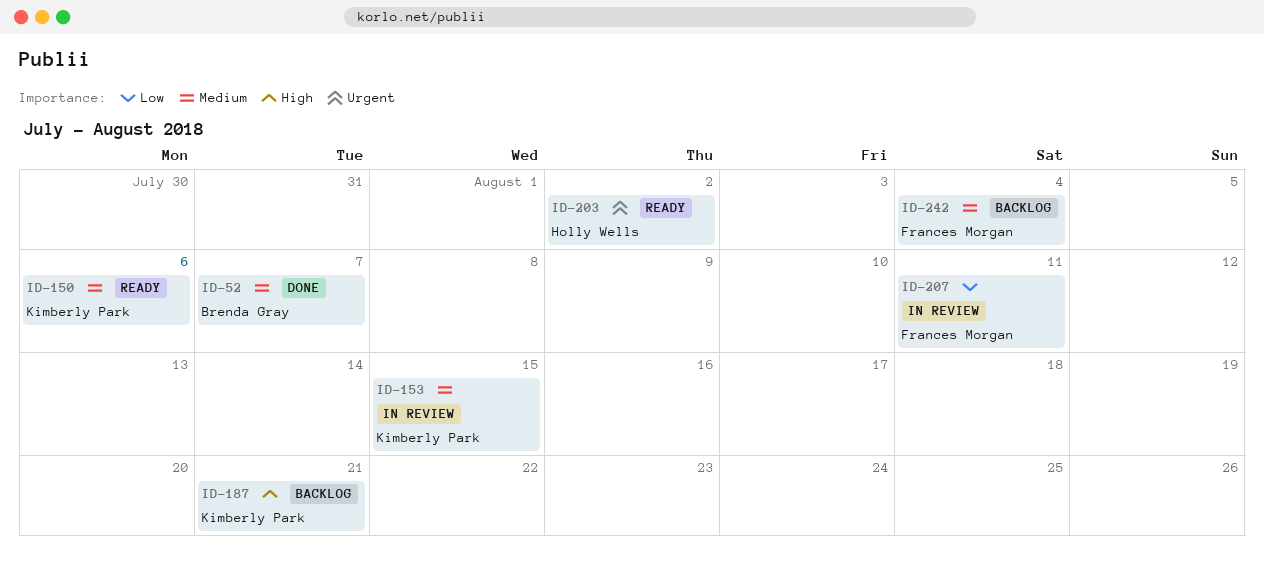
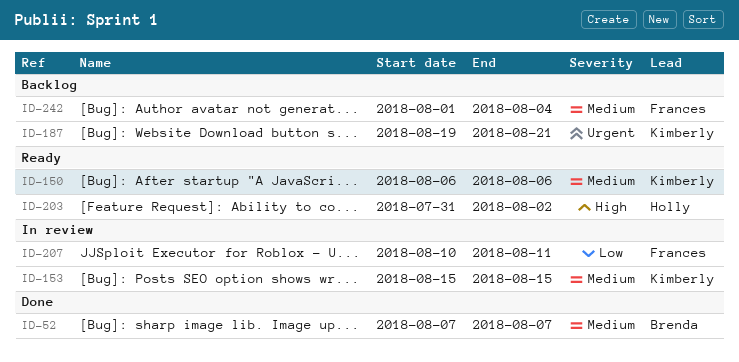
ID-187, priority: High -> Urgent
ID-203, priority: Urgent -> High

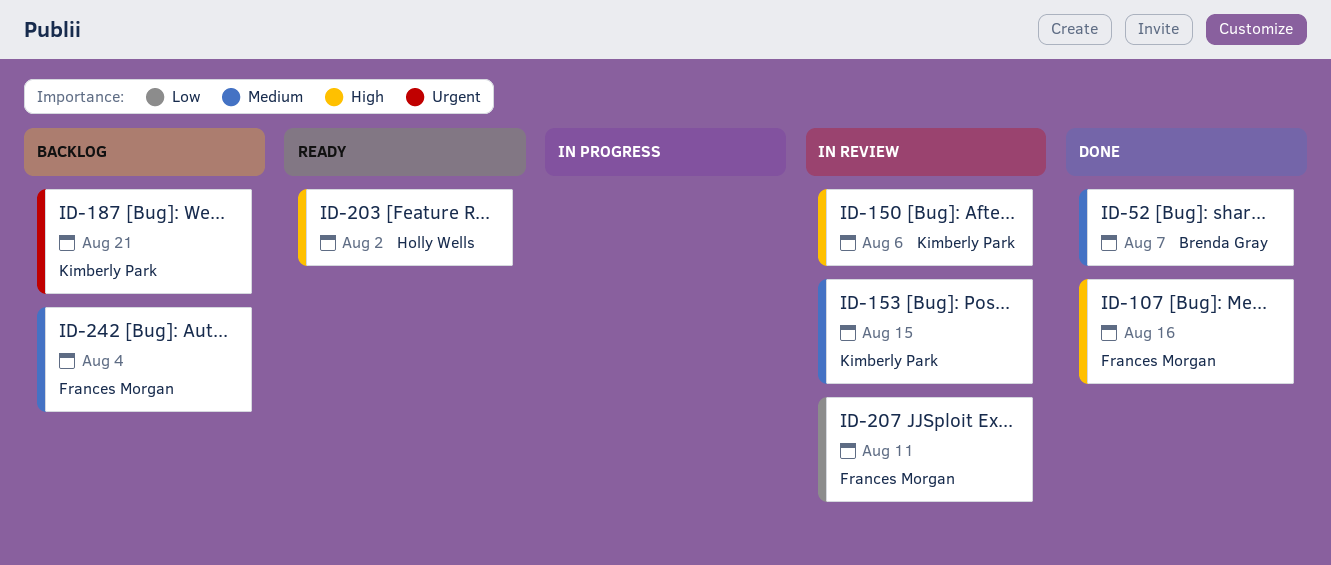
ID-107: none -> present
ID-150, status: Ready -> In review
ID-150, priority: Medium -> High

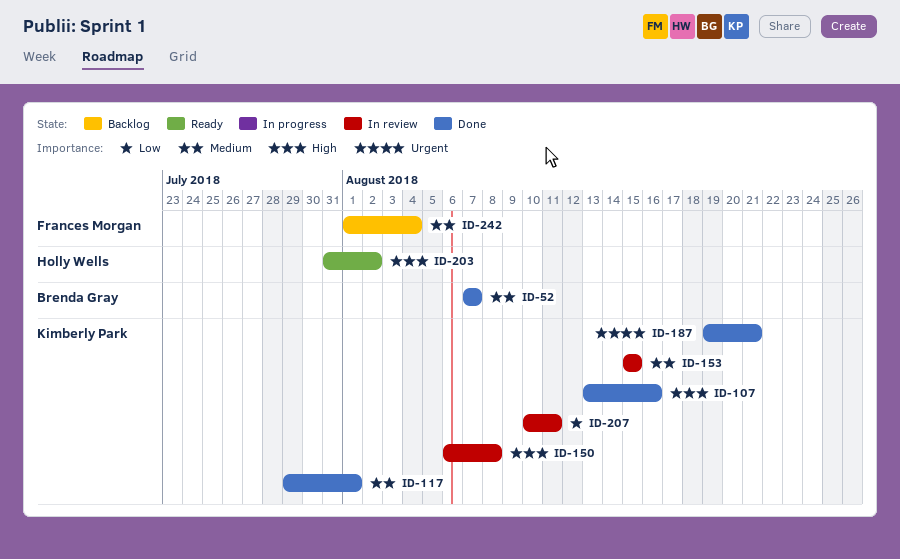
ID-107, owner: Frances Morgan -> Kimberly Park
ID-117: none -> present
ID-150, due: Aug 6 -> Aug 8
ID-187, status: Backlog -> Done
ID-207, owner: Frances Morgan -> Kimberly Park

